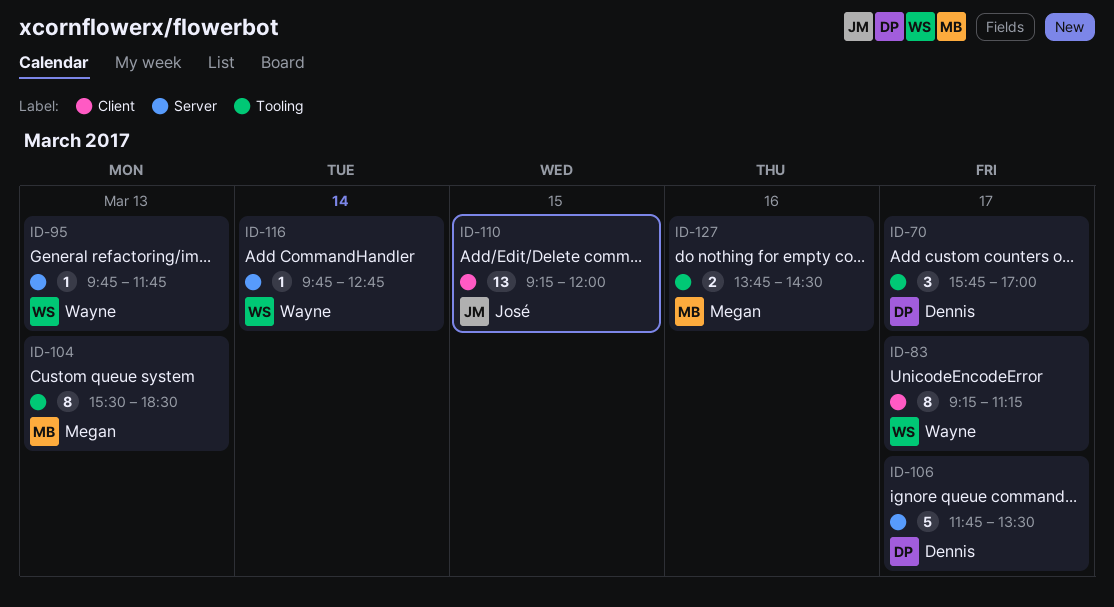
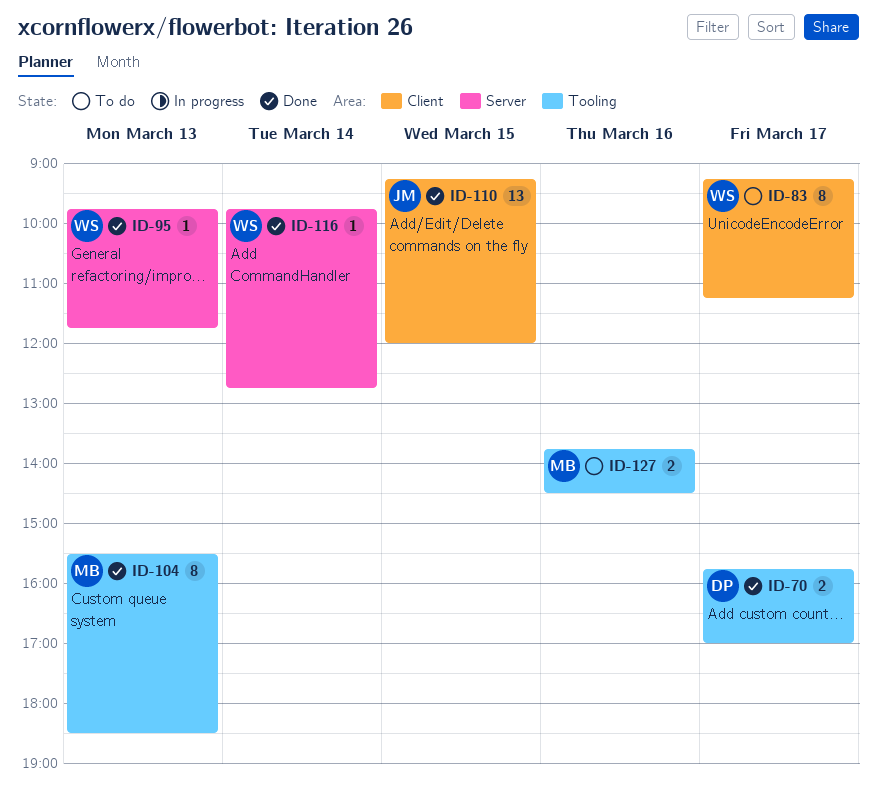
ID-70, estimate: 3 -> 2
ID-106: present -> none

